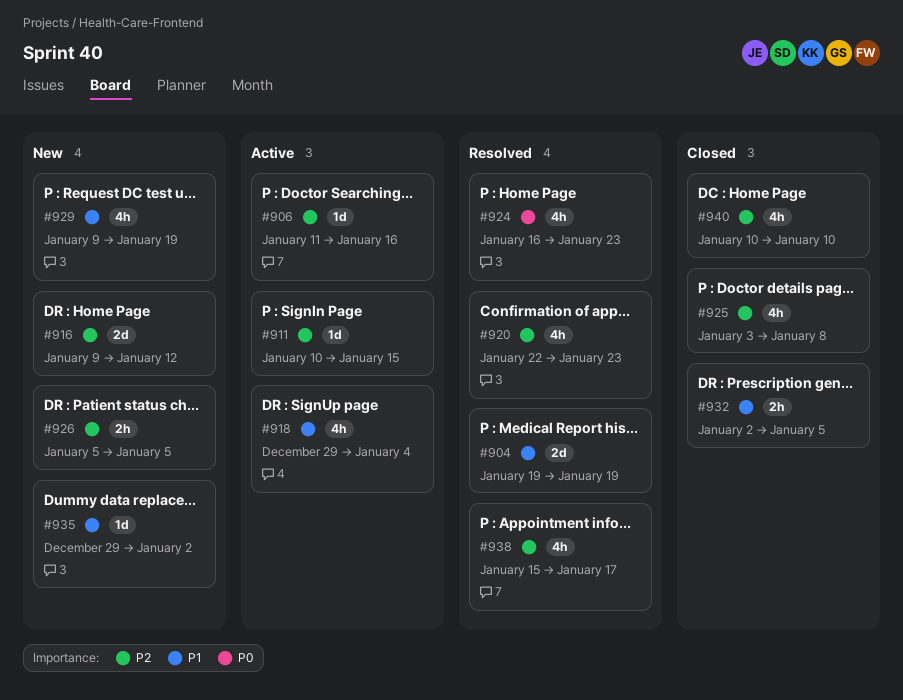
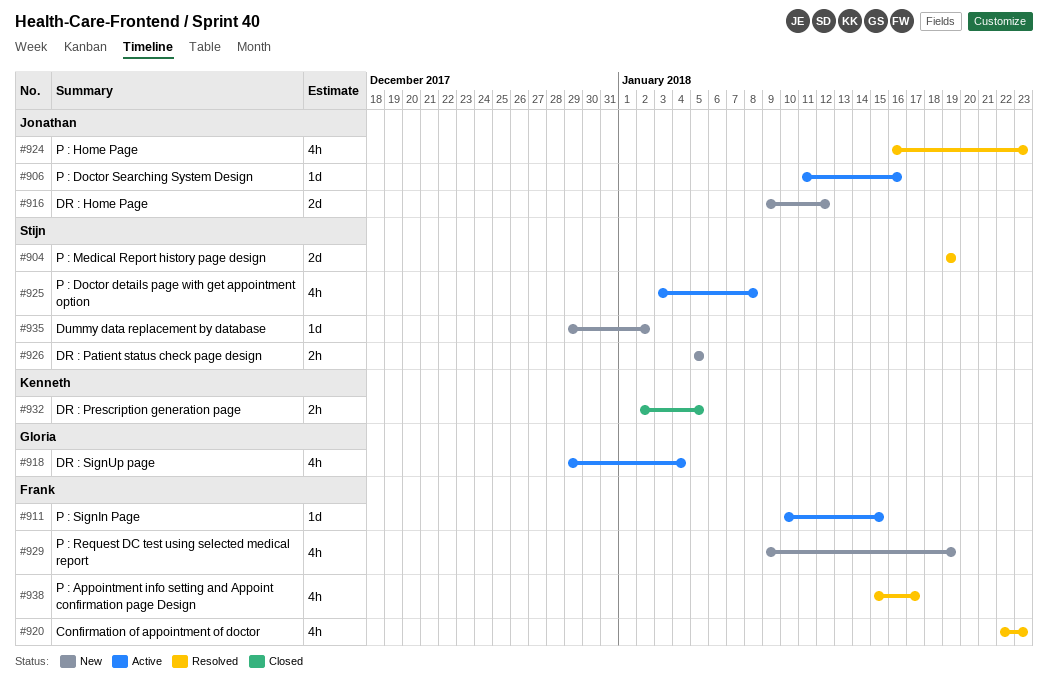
#925, status: Closed -> Active
#940: present -> none

